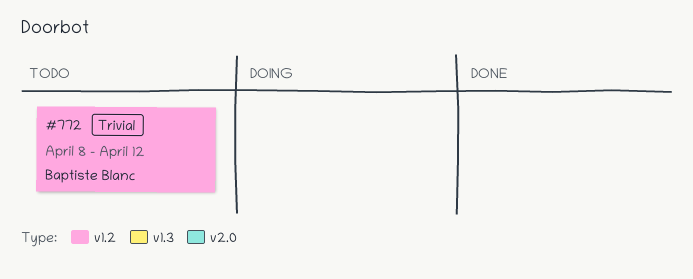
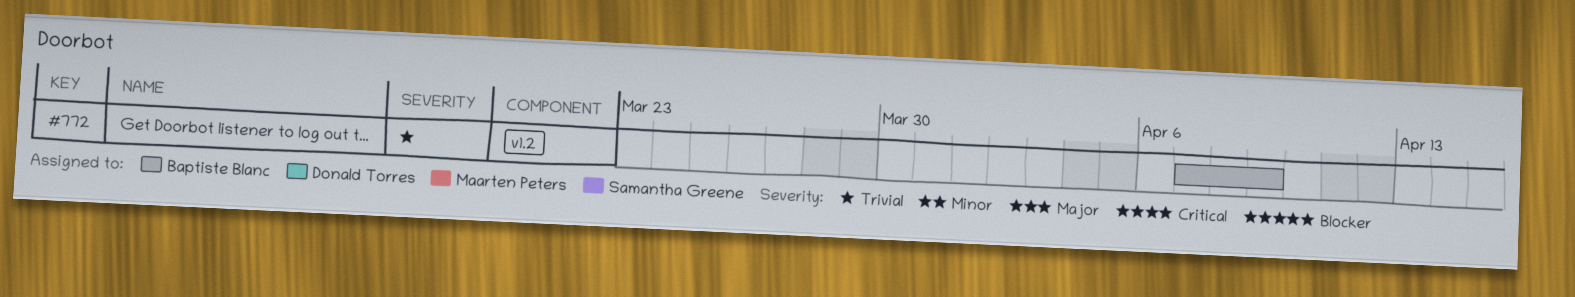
#772, start: Apr 8 -> Apr 7
#772, due: Apr 12 -> Apr 9

